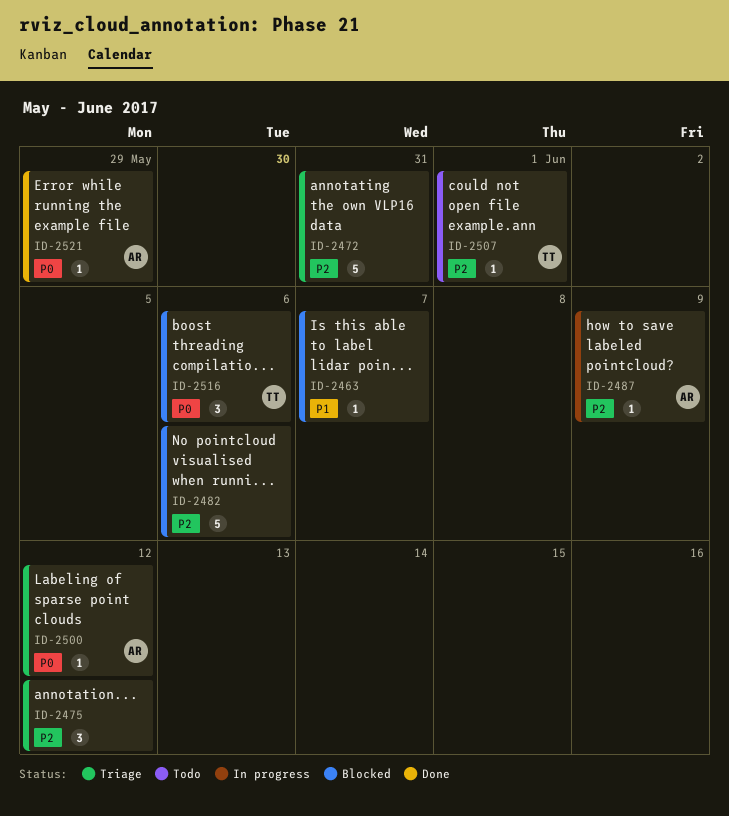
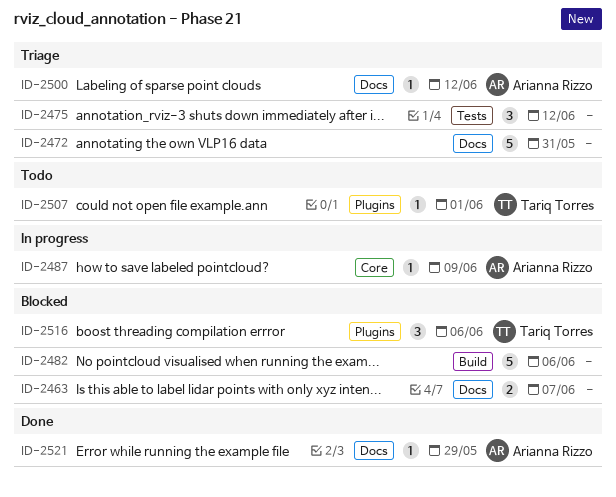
ID-2463, estimate: 1 -> 2

